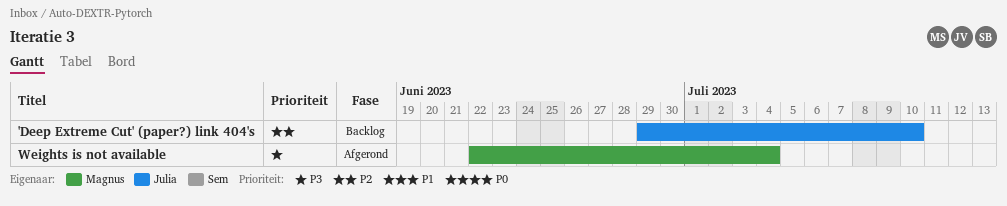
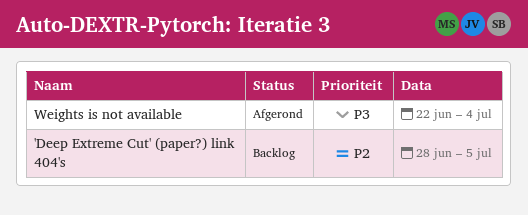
'Deep Extreme Cut' (paper?) link 404's, start: Jun 29 -> Jun 28
'Deep Extreme Cut' (paper?) link 404's, due: Jul 10 -> Jul 5

